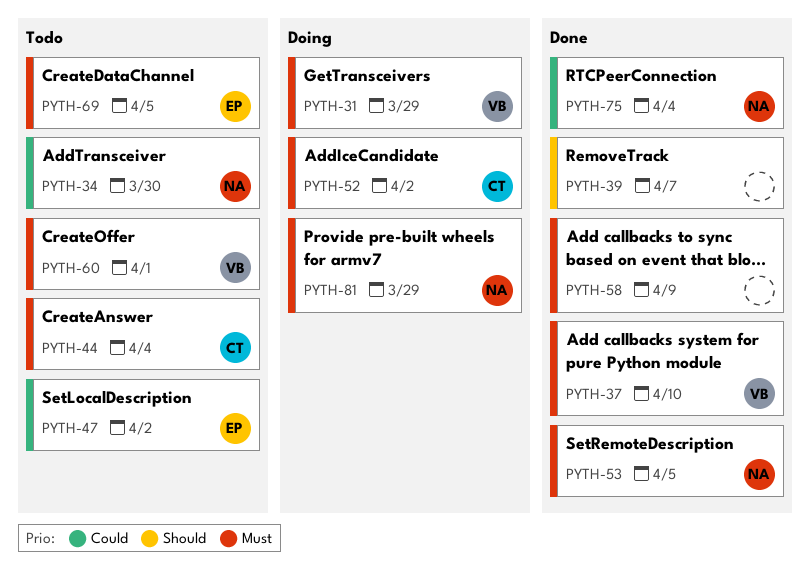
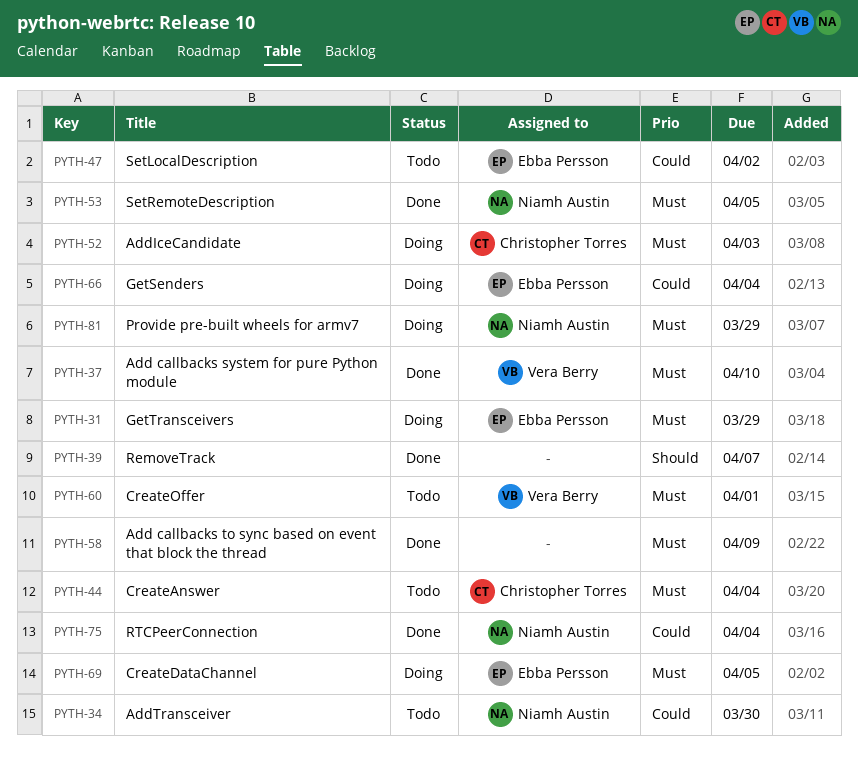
PYTH-31, owner: Vera Berry -> Ebba Persson
PYTH-52, due: Apr 2 -> Apr 3
PYTH-66: none -> present
PYTH-69, status: Todo -> Doing

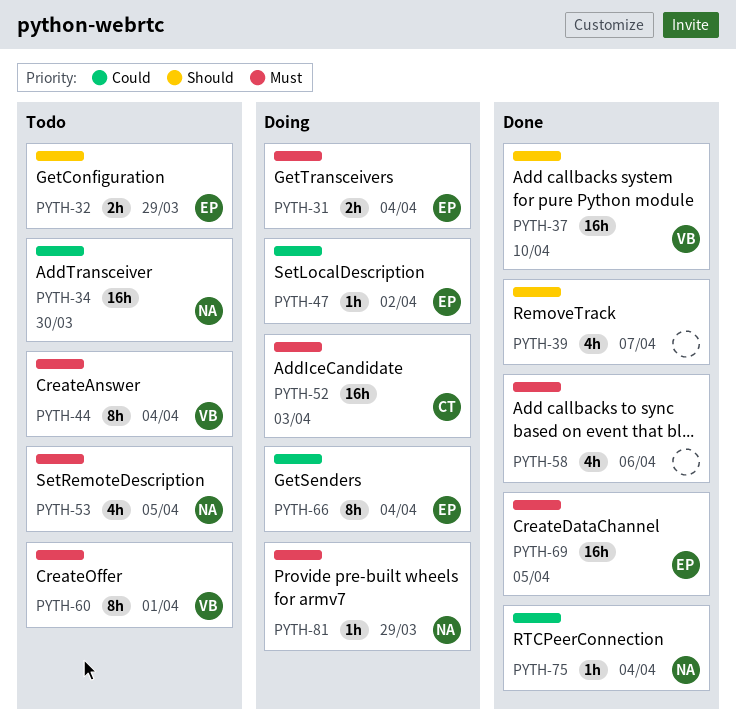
PYTH-31, due: Mar 29 -> Apr 4
PYTH-32: none -> present
PYTH-37, priority: Must -> Should
PYTH-44, owner: Christopher Torres -> Vera Berry
PYTH-47, status: Todo -> Doing
PYTH-53, status: Done -> Todo
PYTH-58, due: Apr 9 -> Apr 6
PYTH-69, status: Doing -> Done

